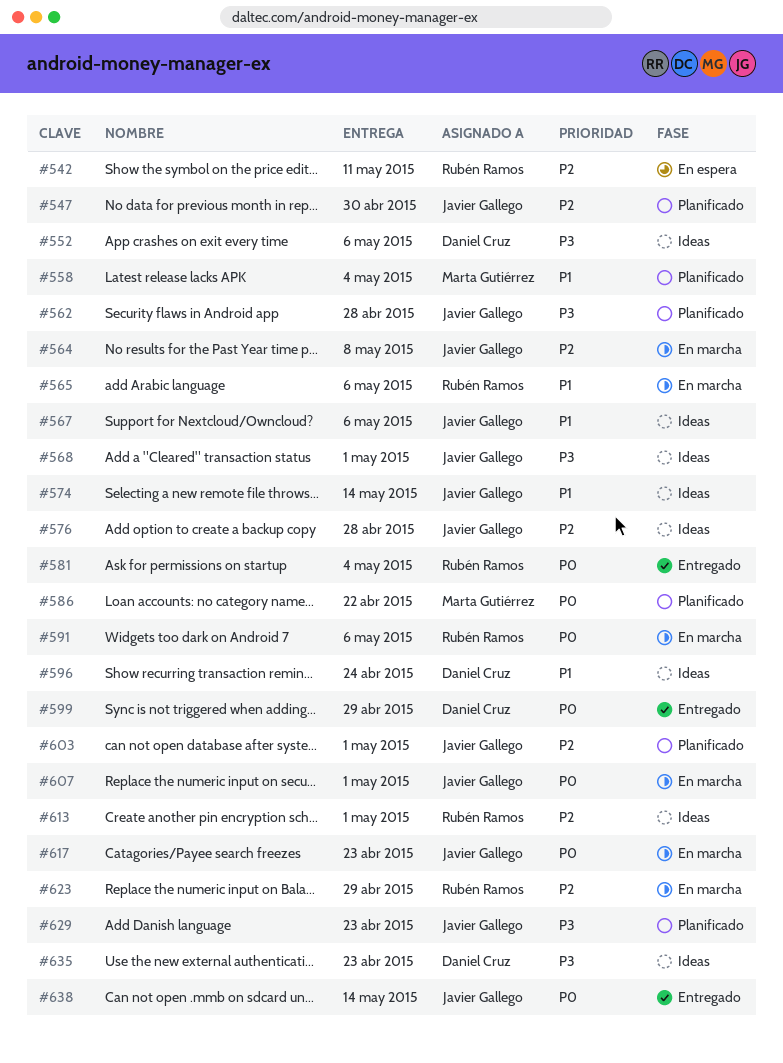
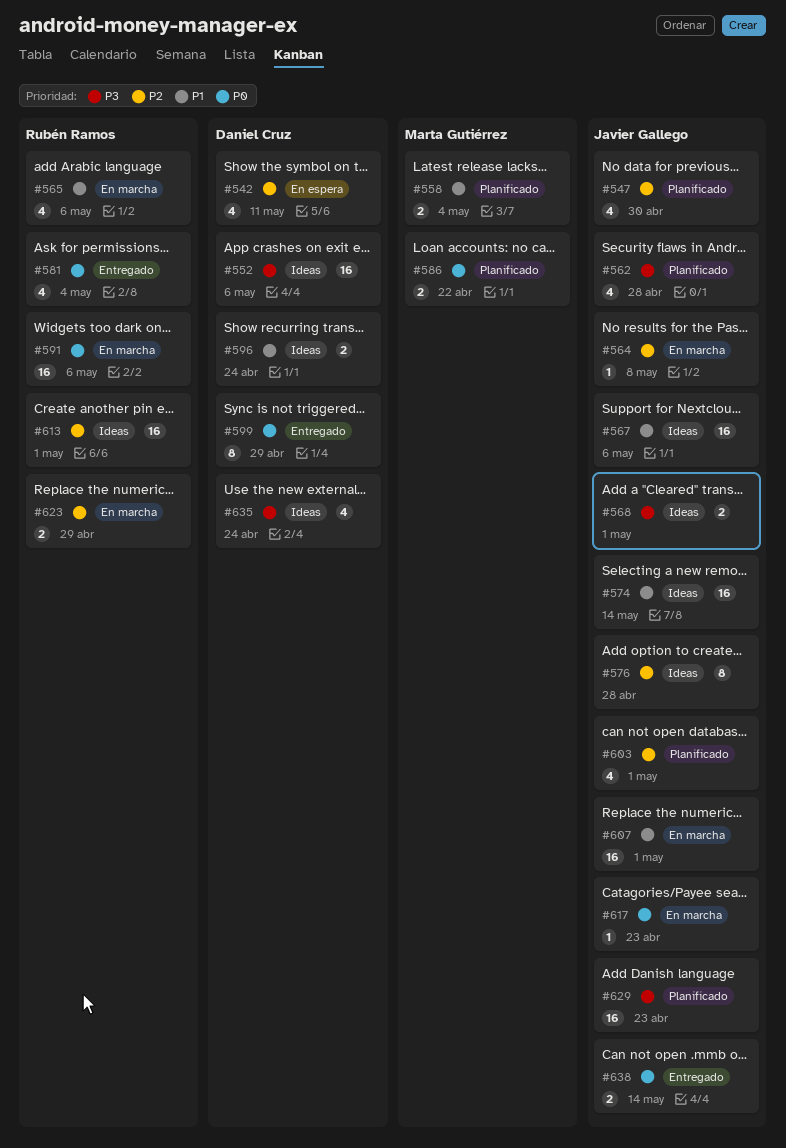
#542, owner: Rubén Ramos -> Daniel Cruz
#607, priority: P0 -> P1
#635, due: Apr 23 -> Apr 24

